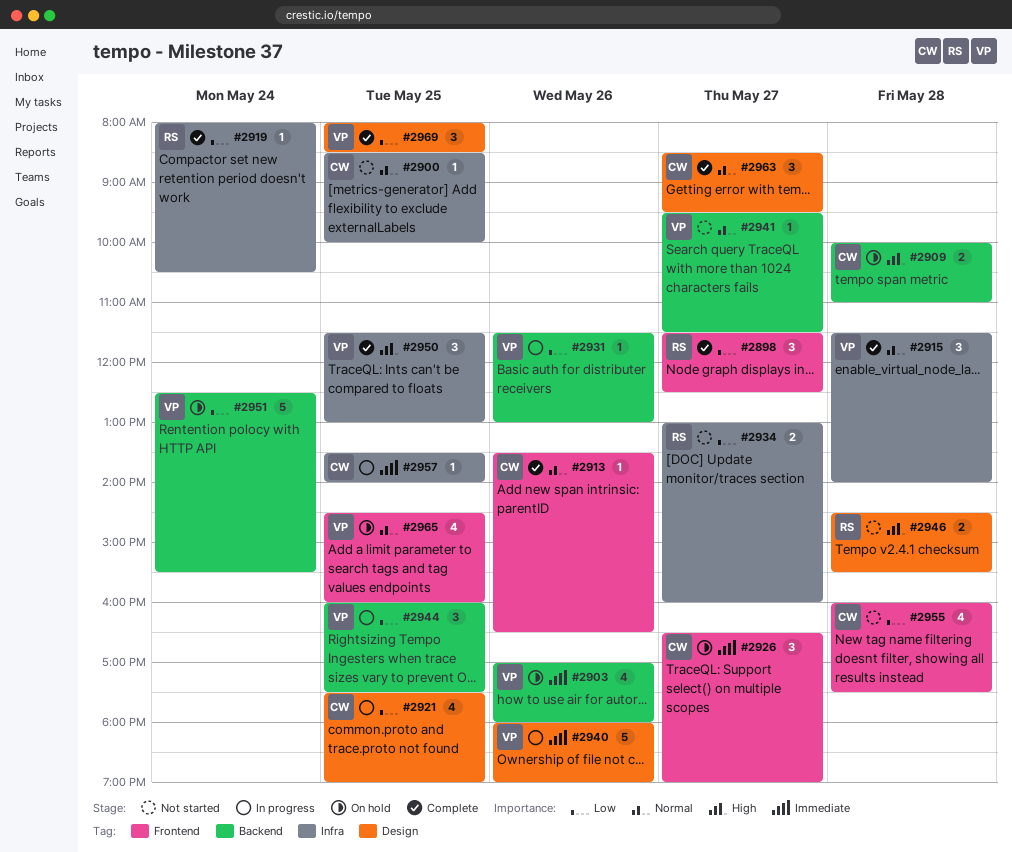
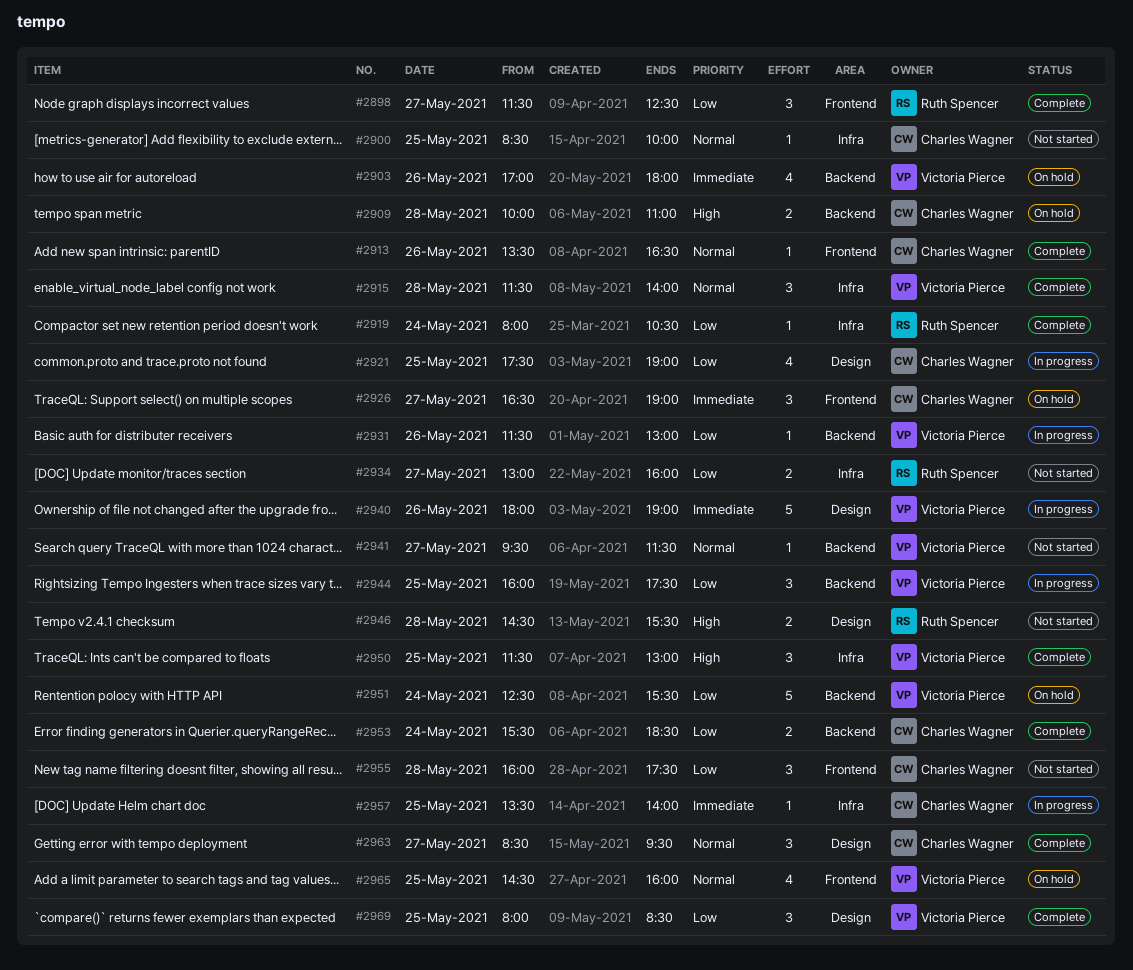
#2953: none -> present
#2955, estimate: 4 -> 3

